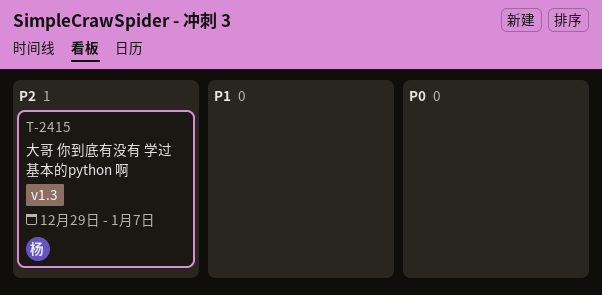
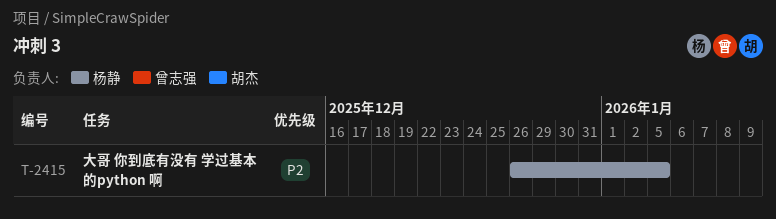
T-2415, start: Dec 29 -> Dec 26
T-2415, due: Jan 7 -> Jan 5

